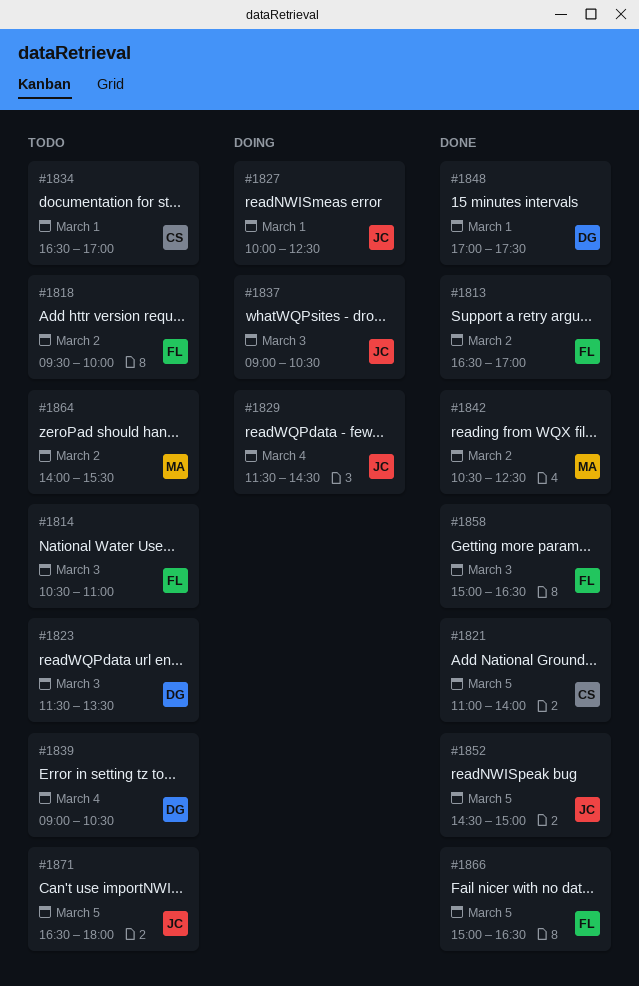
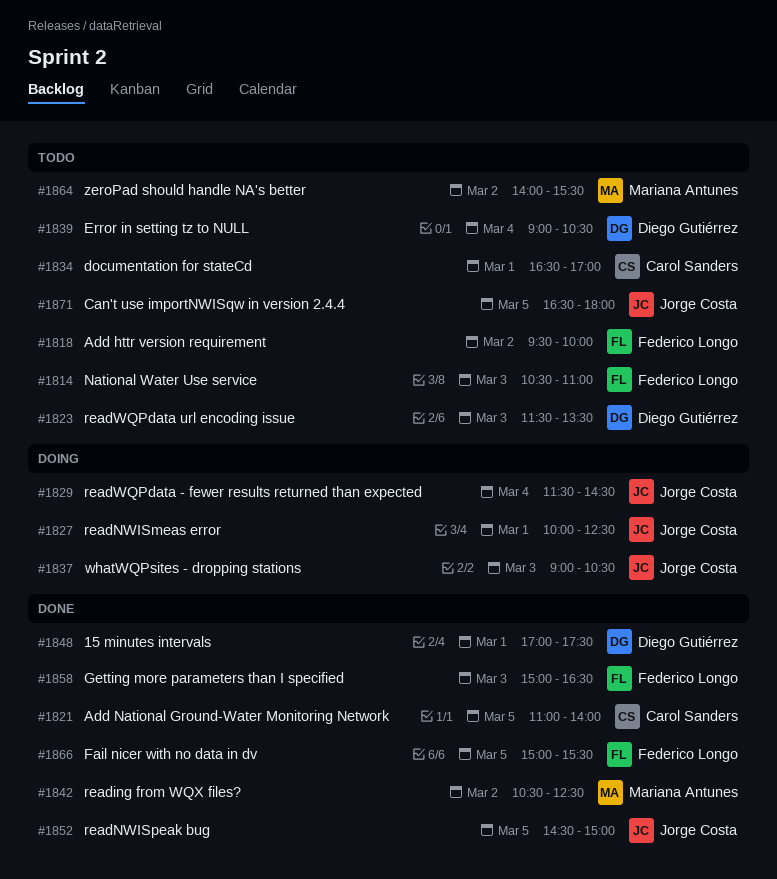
#1813: present -> none
#1866, ends: 16:30 -> 15:30

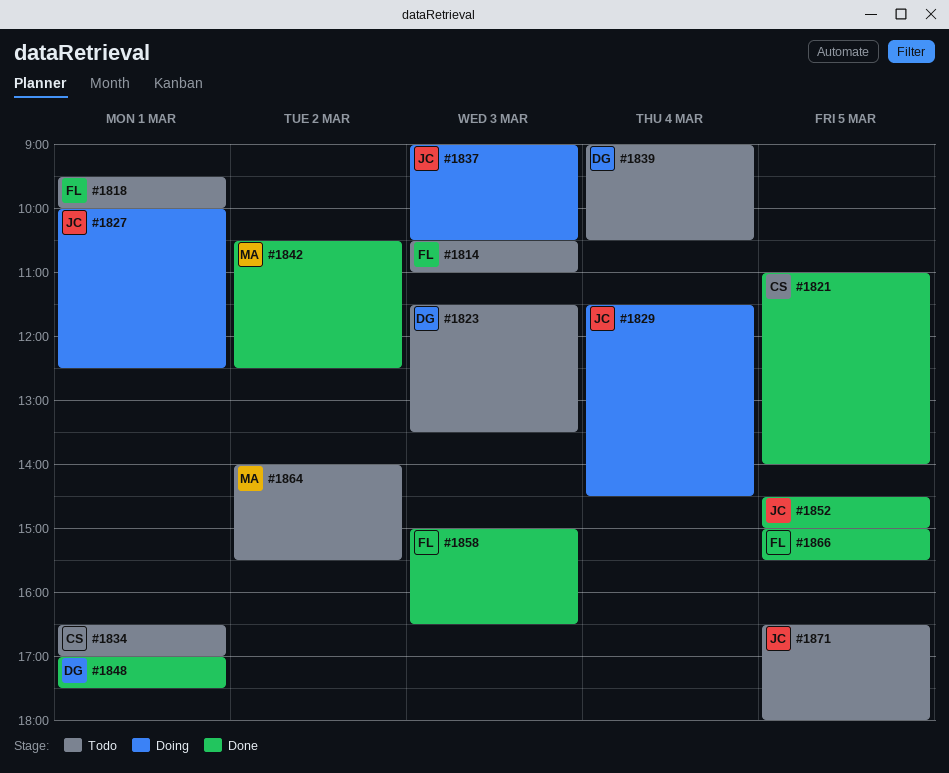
#1818, day: Mar 2 -> Mar 1

